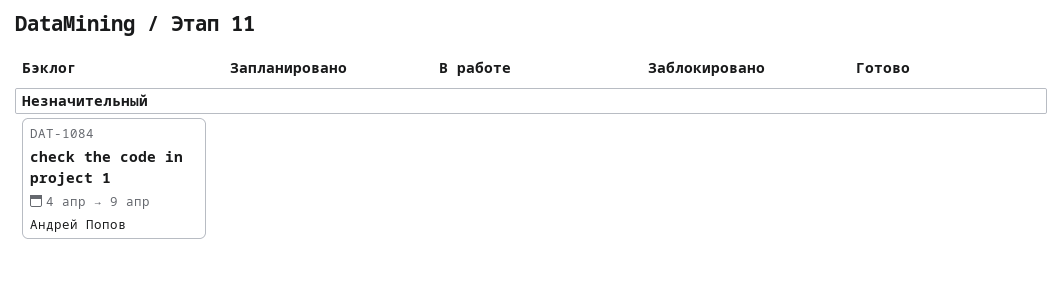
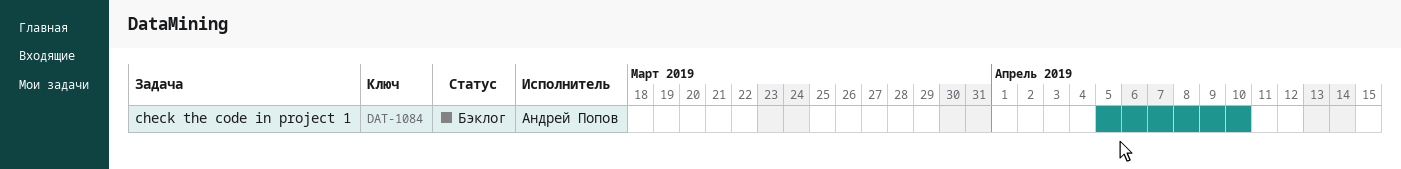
DAT-1084, start: Apr 4 -> Apr 5
DAT-1084, due: Apr 9 -> Apr 10

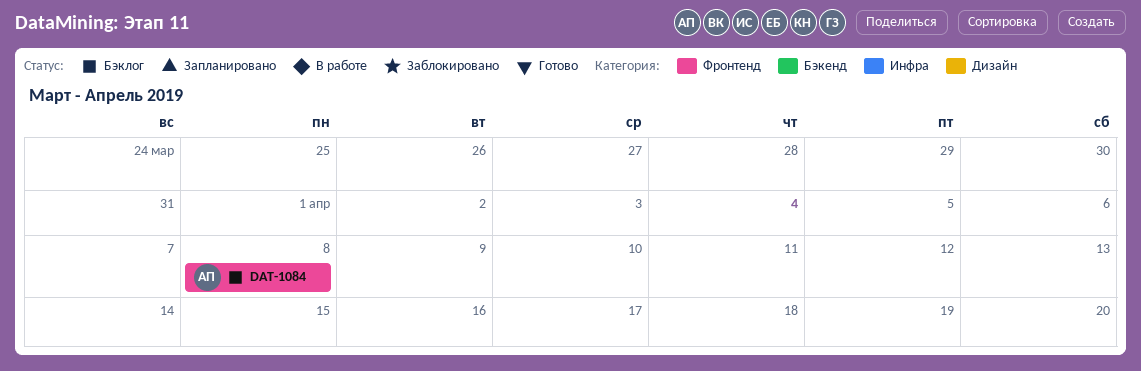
DAT-1084, start: Apr 5 -> Apr 8
DAT-1084, due: Apr 10 -> Apr 8

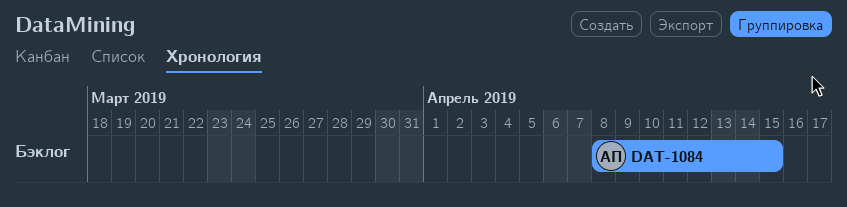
DAT-1084, due: Apr 8 -> Apr 15

